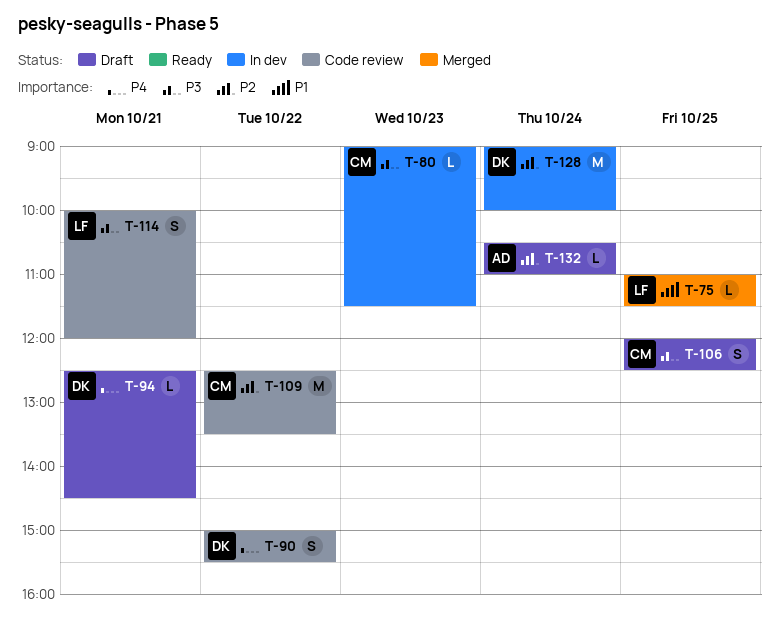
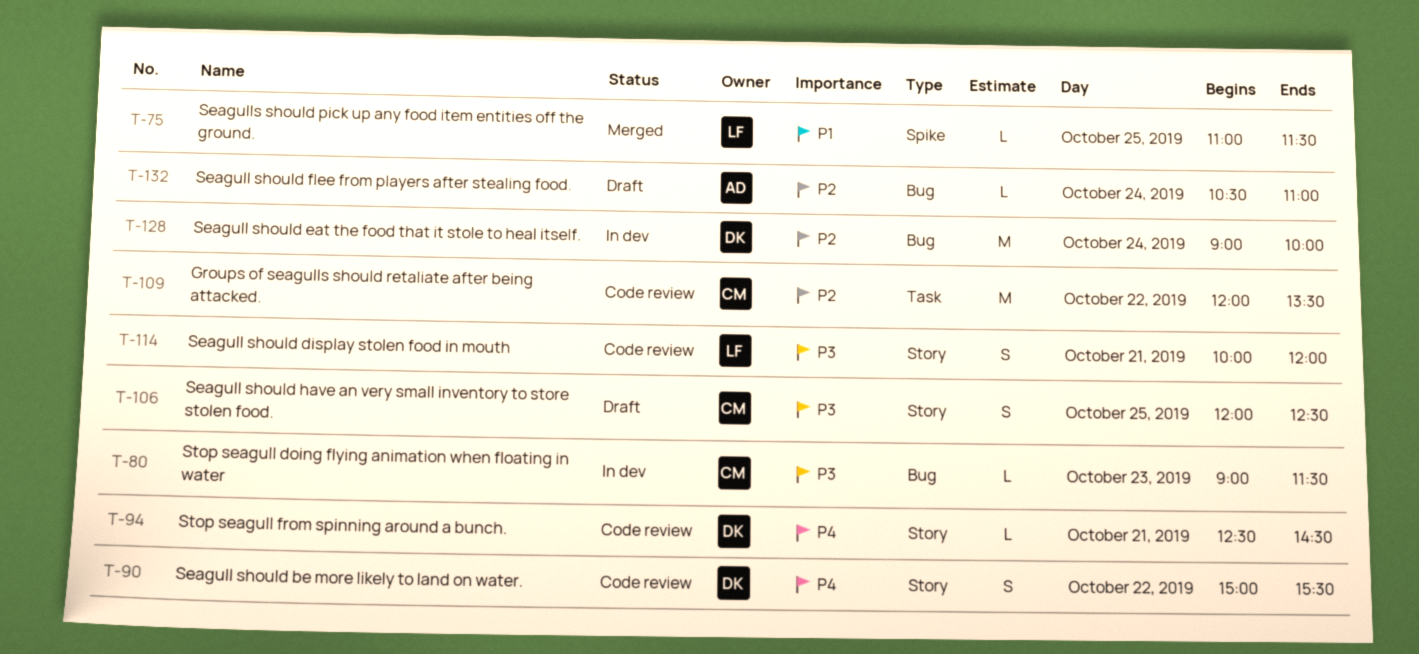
T-94, status: Draft -> Code review
T-109, begins: 12:30 -> 12:00

